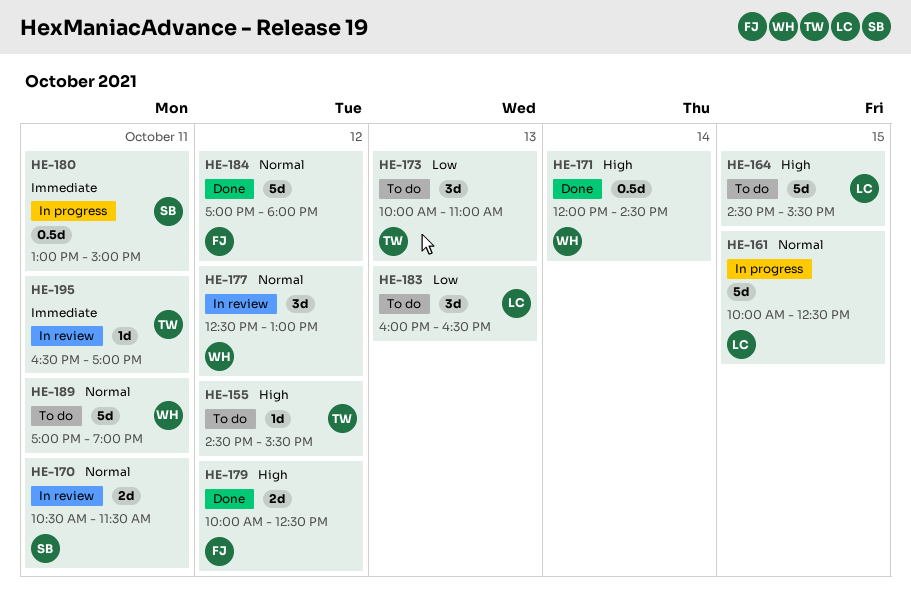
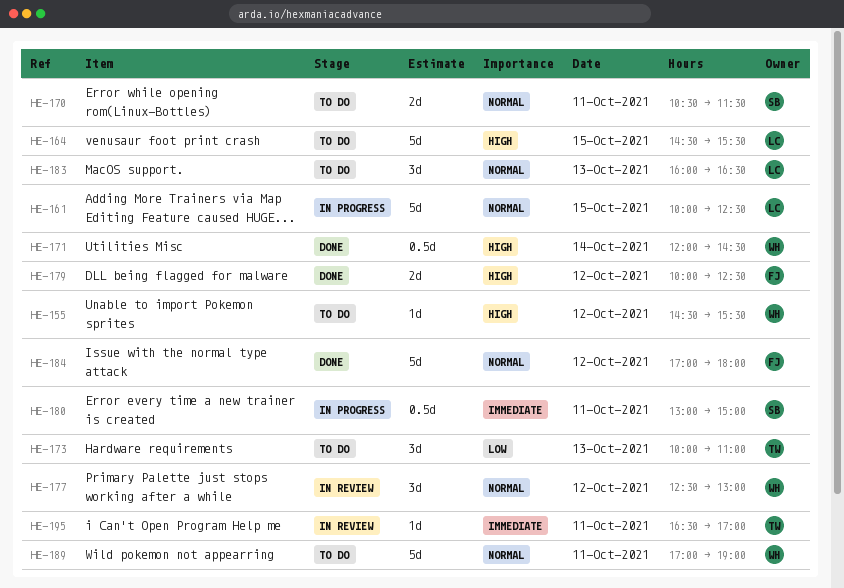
HE-155, owner: TW -> WH
HE-170, status: In review -> To do
HE-183, priority: Low -> Normal

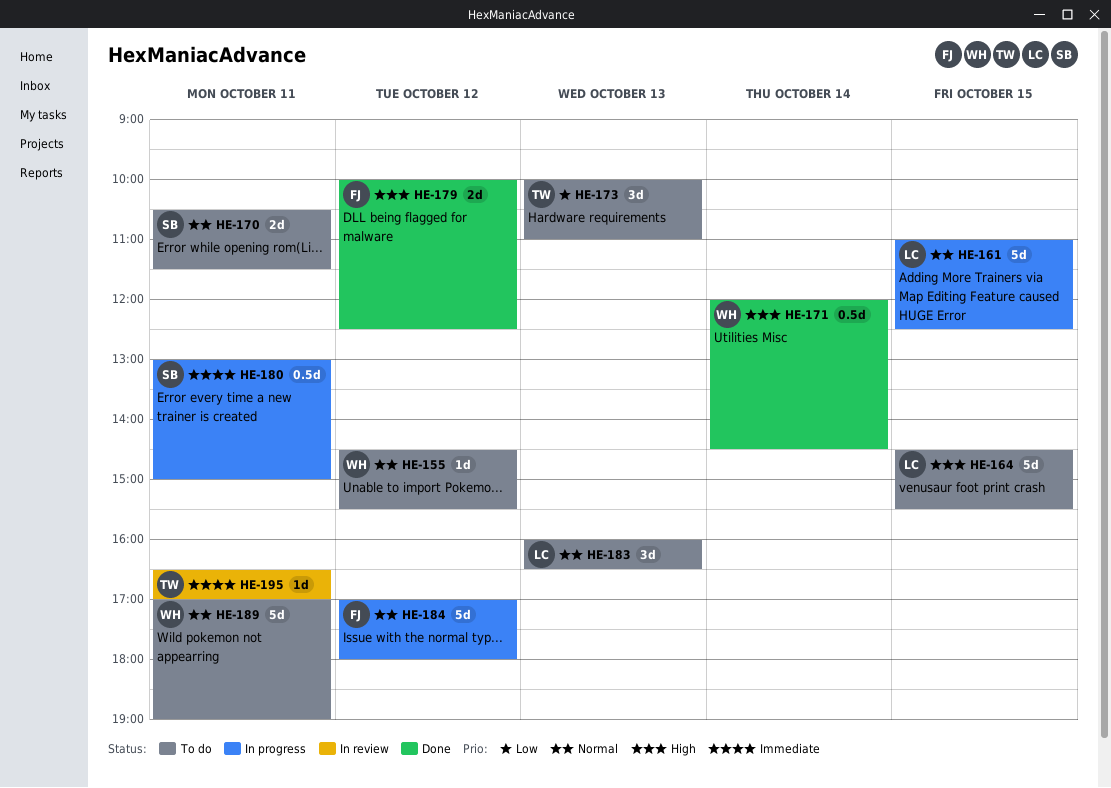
HE-155, priority: High -> Normal
HE-161, begins: 10:00 -> 11:00
HE-177: present -> none
HE-184, status: Done -> In progress

